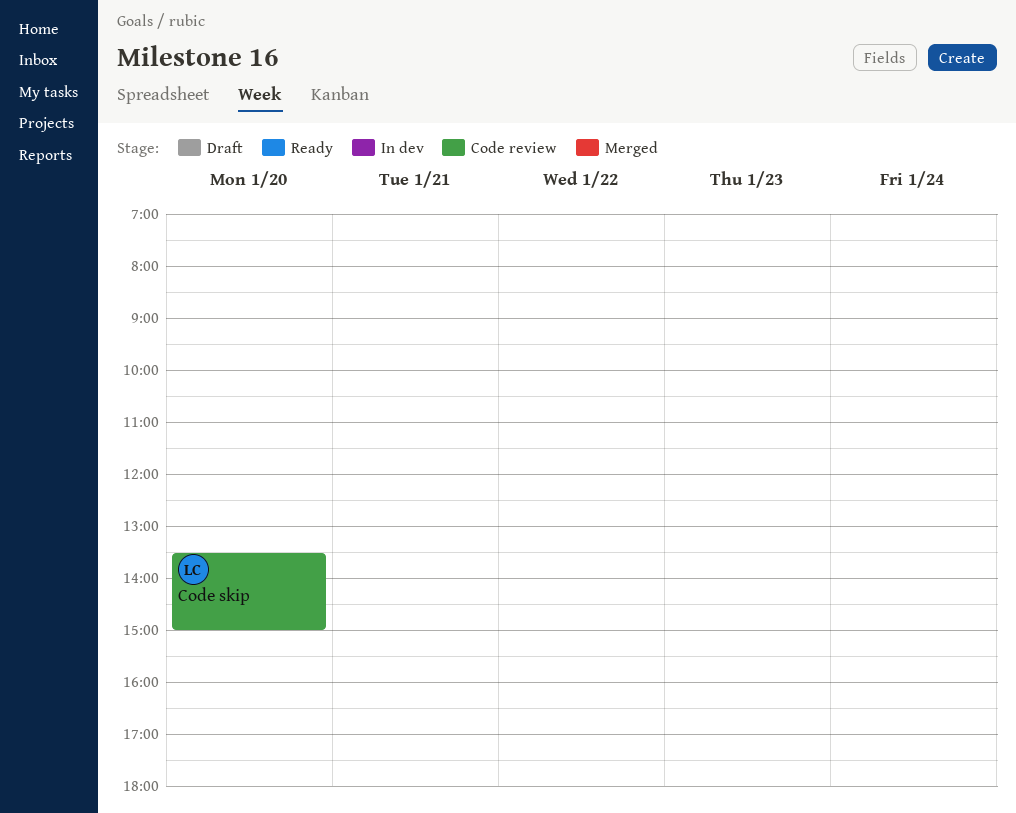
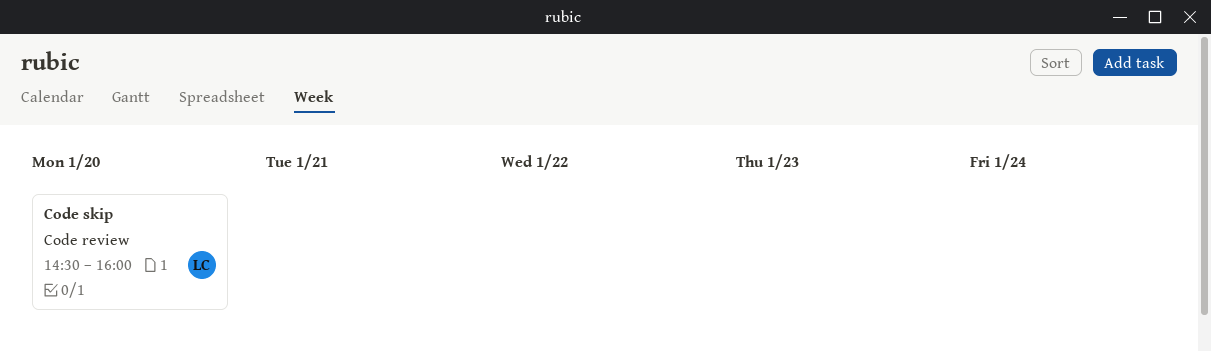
Code skip, begins: 13:30 -> 14:30
Code skip, ends: 15:00 -> 16:00

